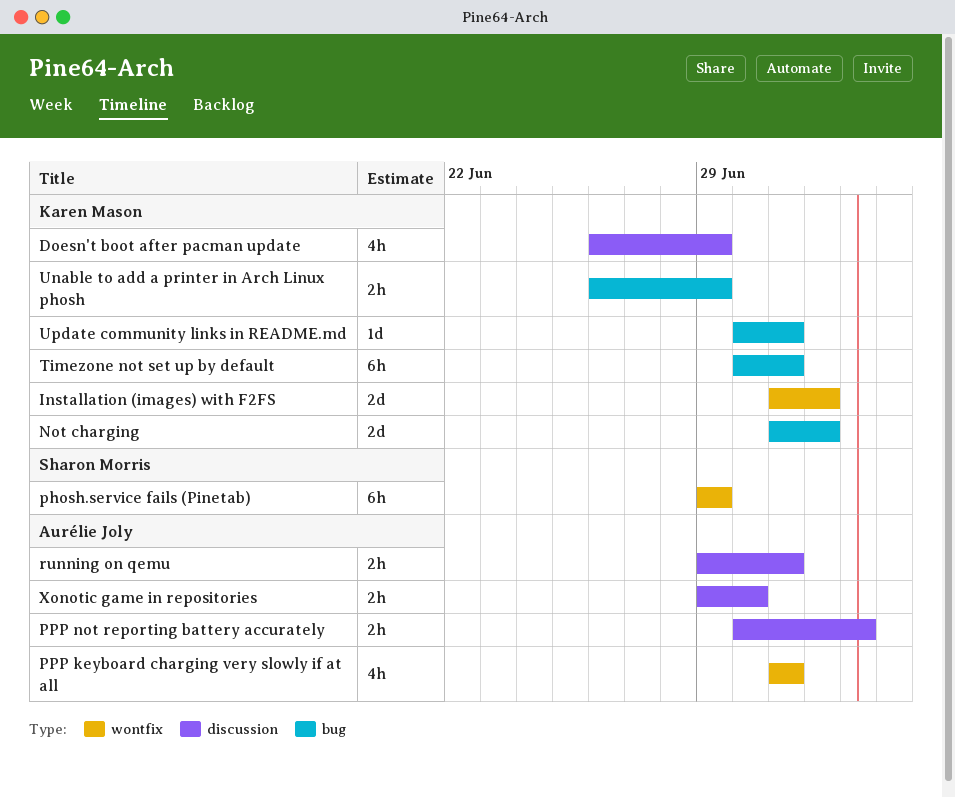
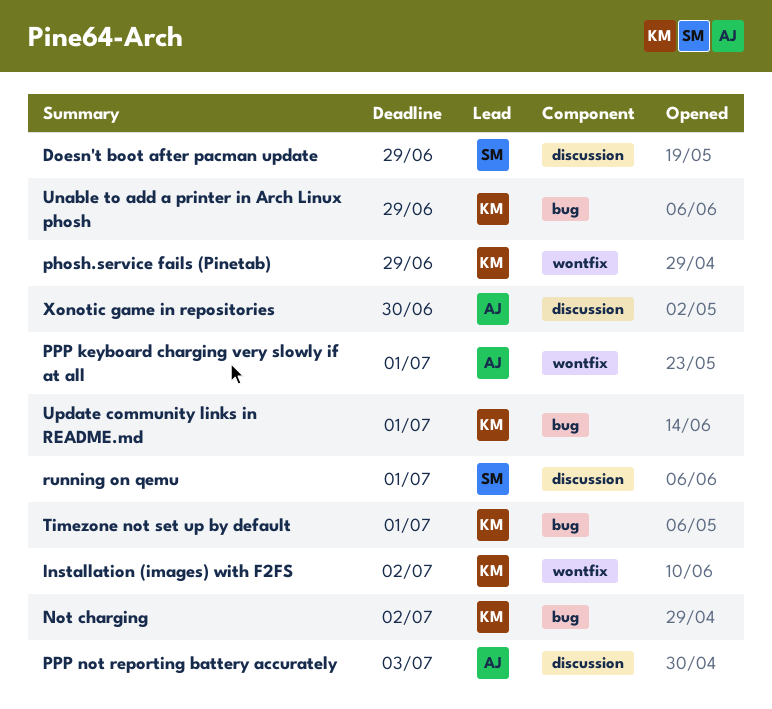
Doesn't boot after pacman update, owner: Karen Mason -> Sharon Morris
phosh.service fails (Pinetab), owner: Sharon Morris -> Karen Mason
running on qemu, owner: Aurélie Joly -> Sharon Morris

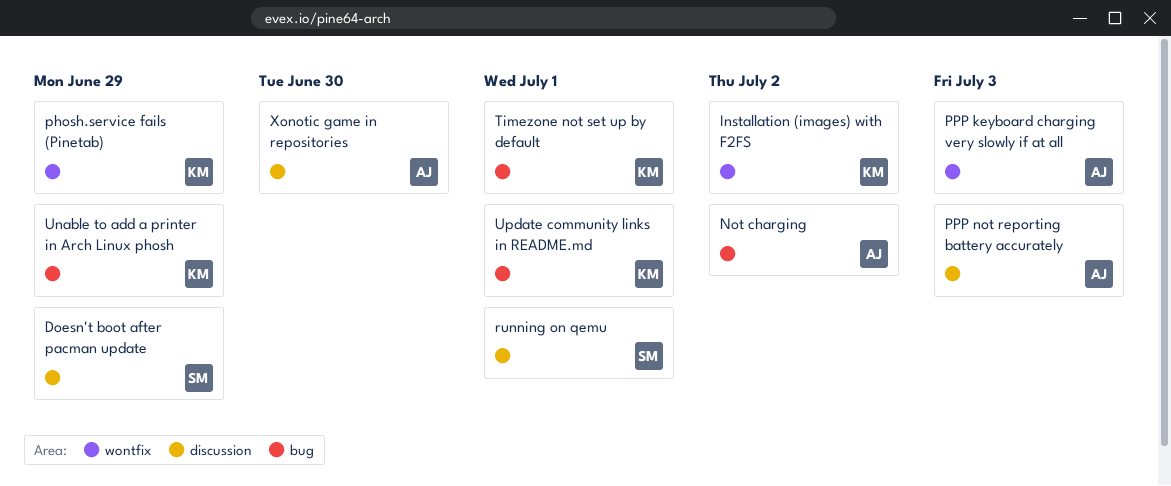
Not charging, owner: KM -> AJ
PPP keyboard charging very slowly if at all, due: Jul 1 -> Jul 3

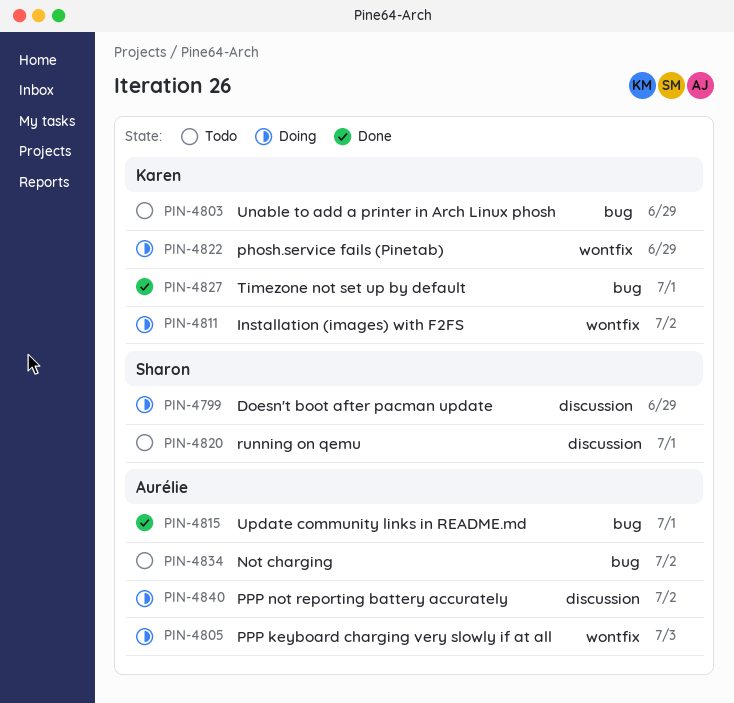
PPP not reporting battery accurately, due: Jul 3 -> Jul 2
Update community links in README.md, owner: Karen -> Aurélie
Xonotic game in repositories: present -> none

